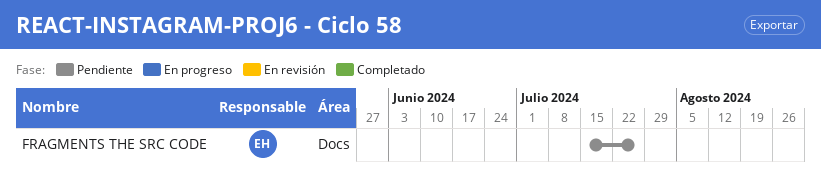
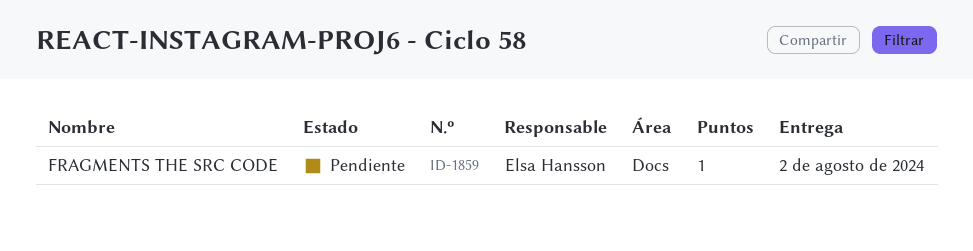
FRAGMENTS THE SRC CODE, due: Jul 26 -> Aug 2

